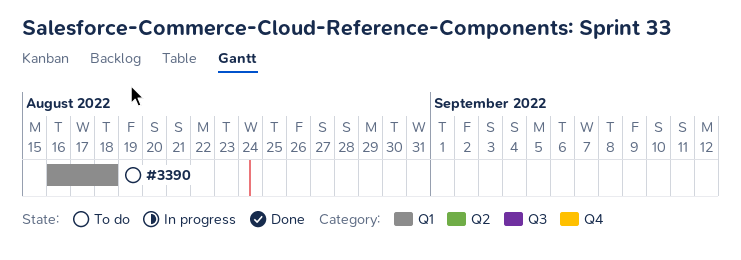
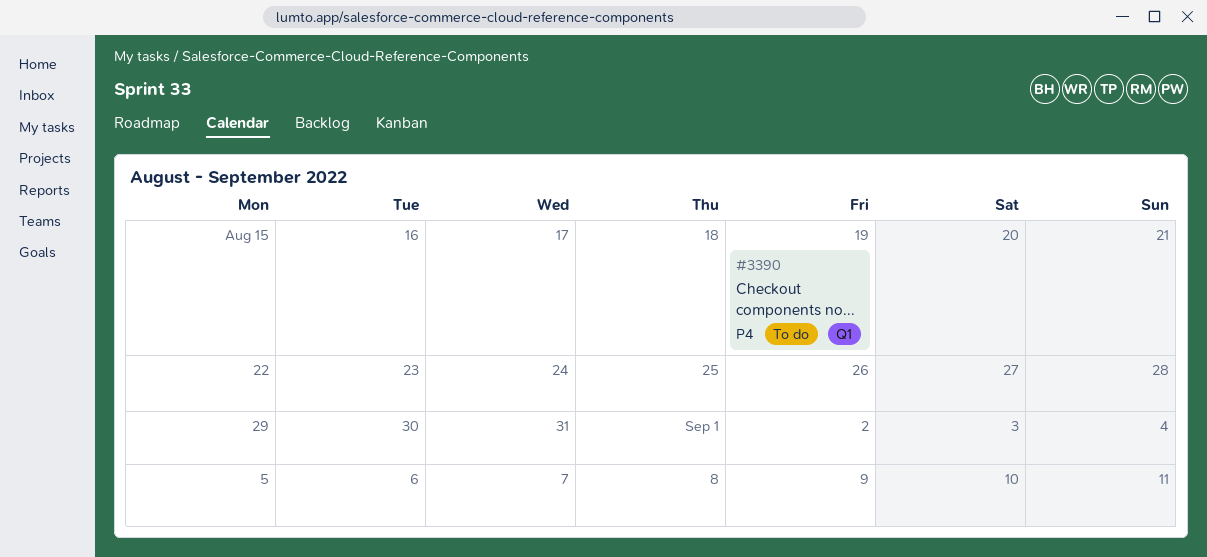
#3390, due: Aug 18 -> Aug 19

